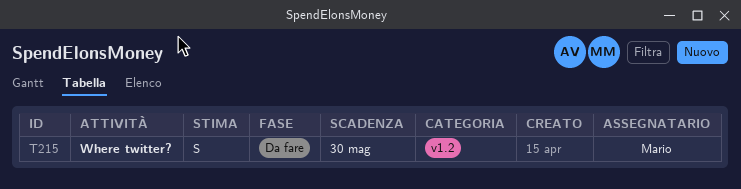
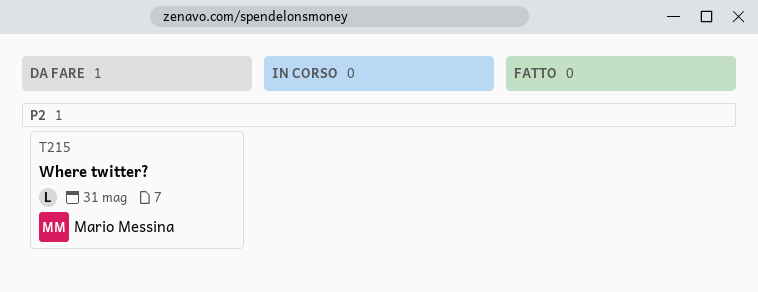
T215, estimate: S -> L
T215, due: May 30 -> May 31

